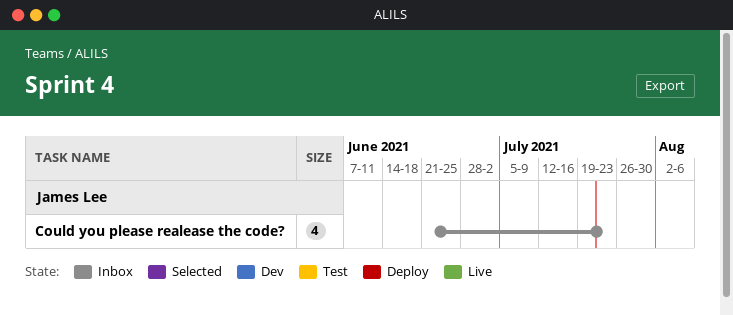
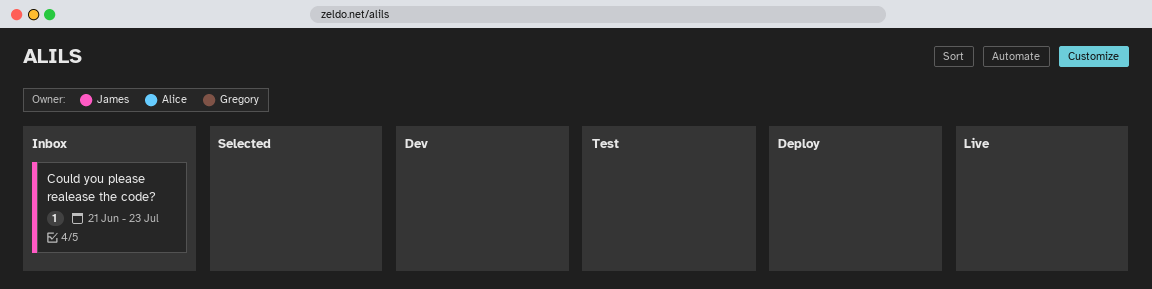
Could you please realease the code?, estimate: 4 -> 1

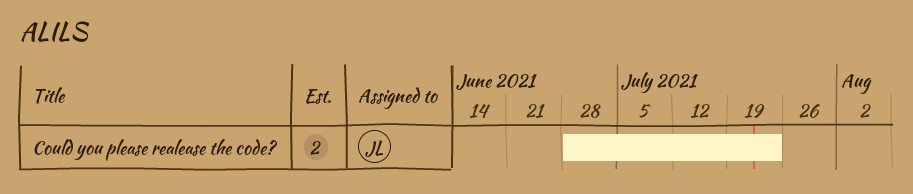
Could you please realease the code?, estimate: 1 -> 2
Could you please realease the code?, start: Jun 21 -> Jun 28

